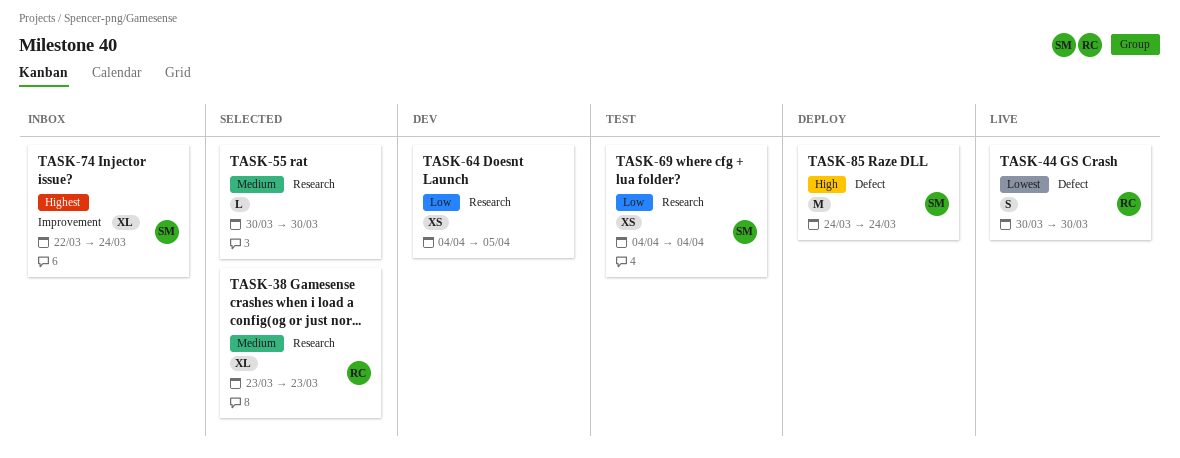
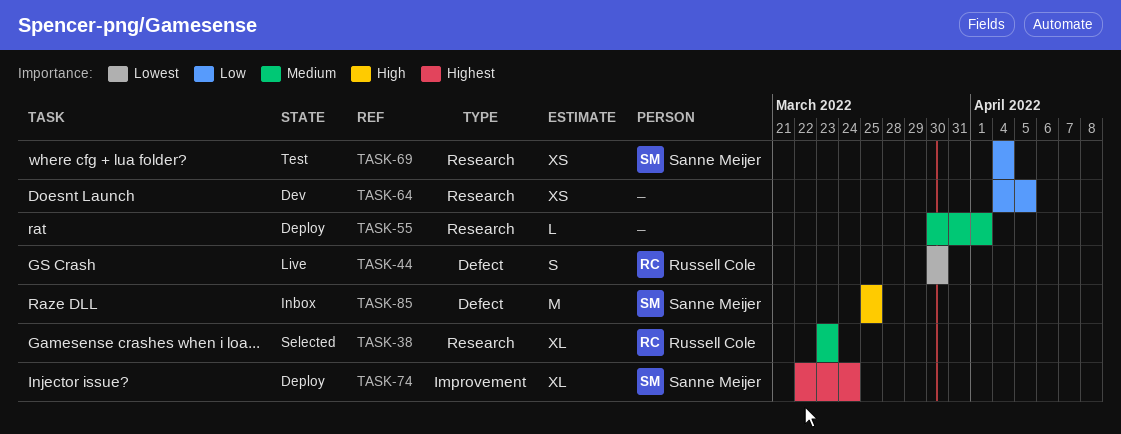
TASK-55, status: Selected -> Deploy
TASK-55, due: Mar 30 -> Apr 1
TASK-74, status: Inbox -> Deploy
TASK-85, status: Deploy -> Inbox
TASK-85, start: Mar 24 -> Mar 25
TASK-85, due: Mar 24 -> Mar 25

